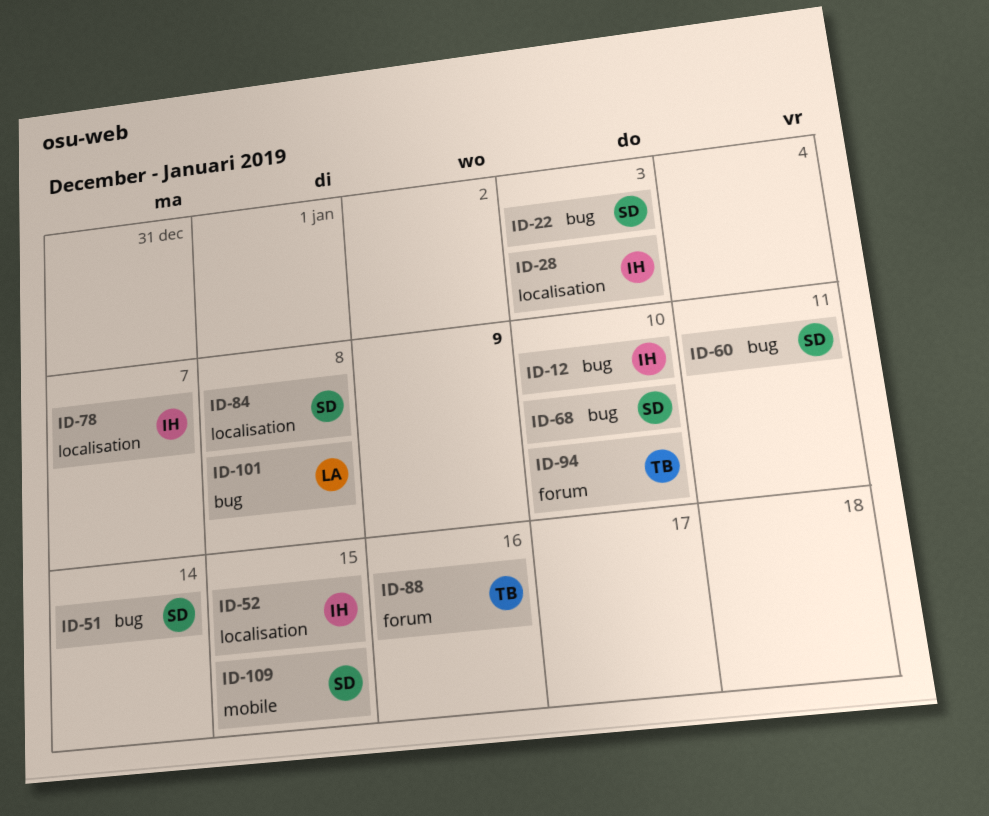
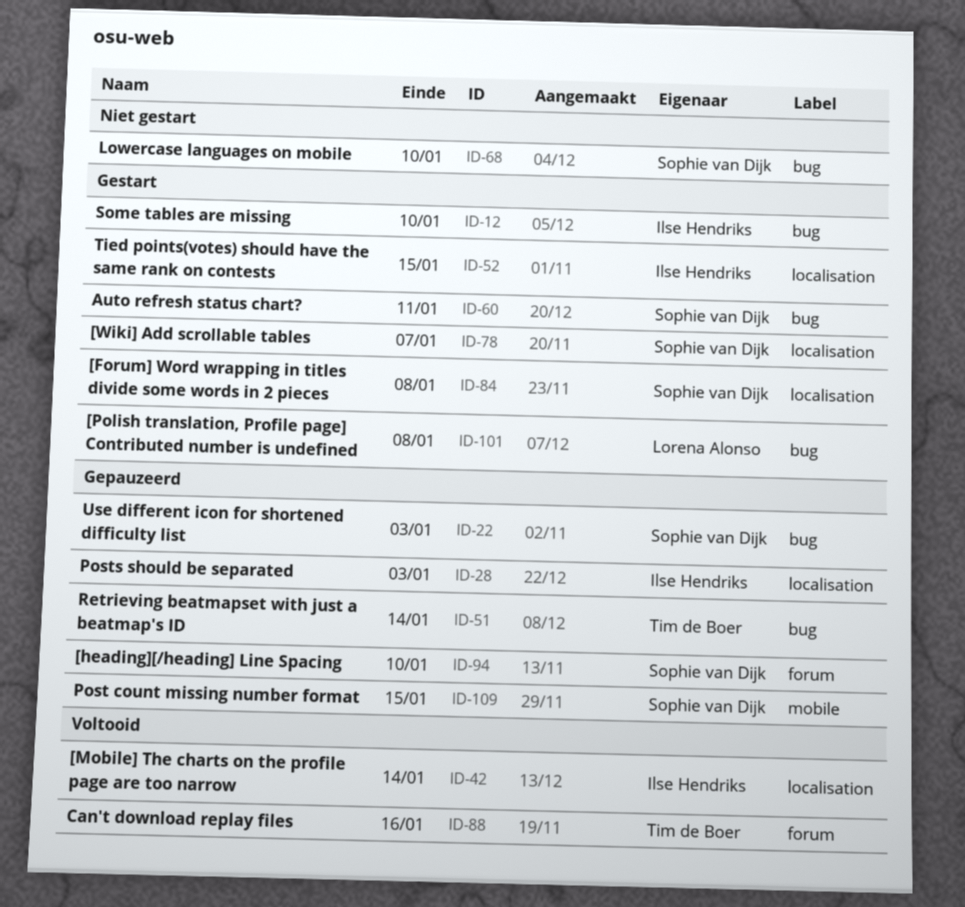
ID-42: none -> present
ID-51, owner: Sophie van Dijk -> Tim de Boer
ID-78, owner: Ilse Hendriks -> Sophie van Dijk
ID-94, owner: Tim de Boer -> Sophie van Dijk

